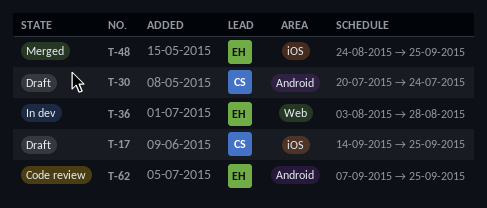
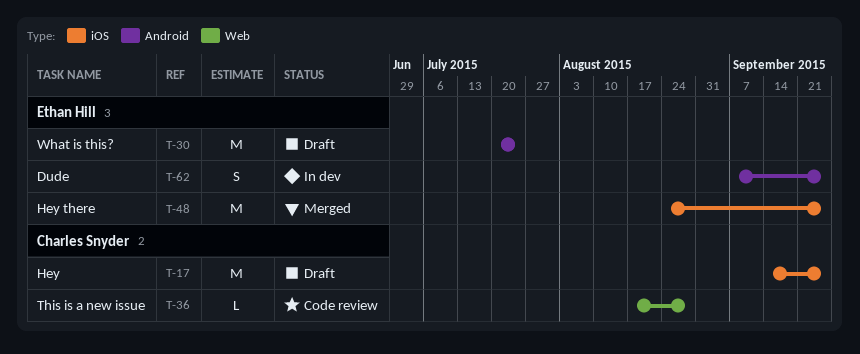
T-30, owner: Charles Snyder -> Ethan Hill
T-36, status: In dev -> Code review
T-36, owner: Ethan Hill -> Charles Snyder
T-36, start: Aug 3 -> Aug 17
T-62, status: Code review -> In dev

